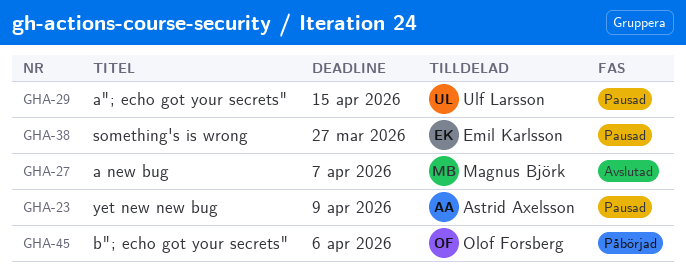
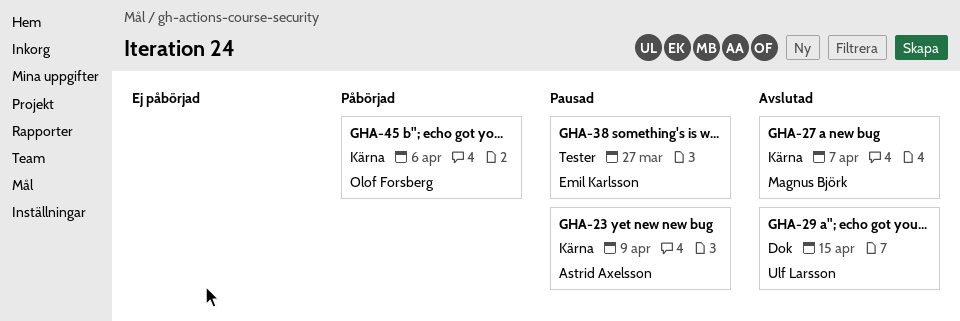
GHA-29, status: Pausad -> Avslutad

